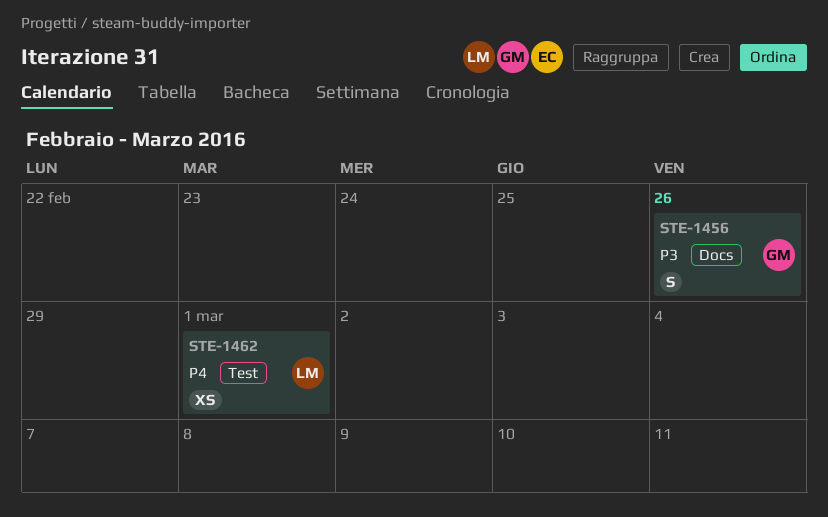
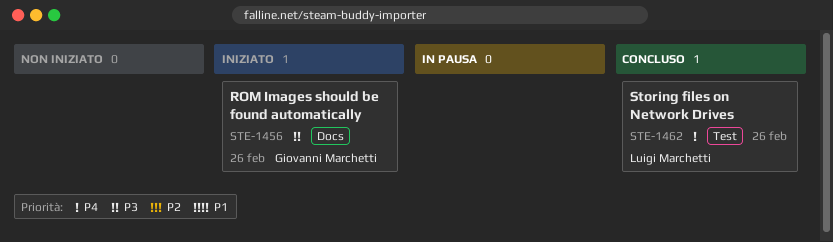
STE-1462, due: Mar 1 -> Feb 26

